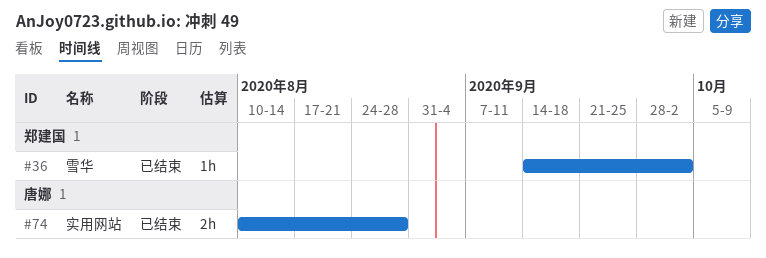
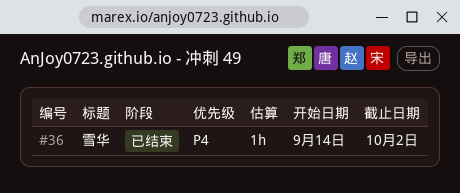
#74: present -> none

